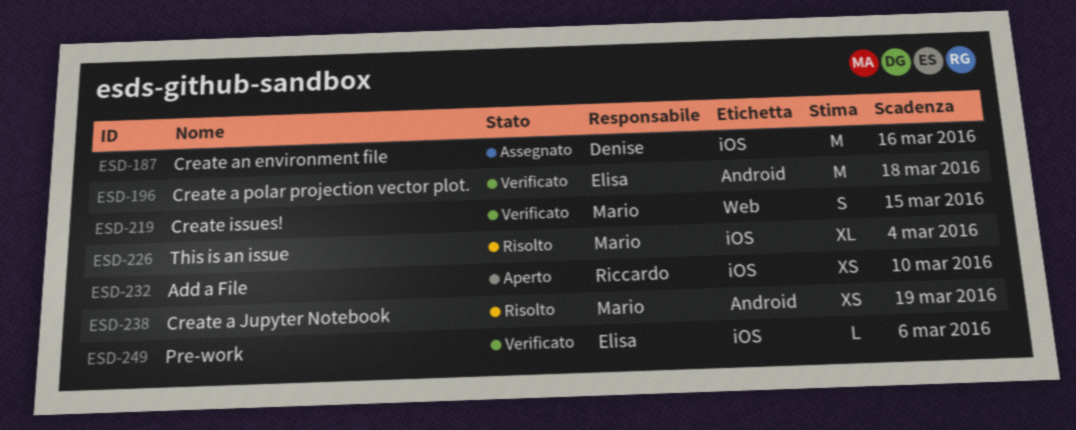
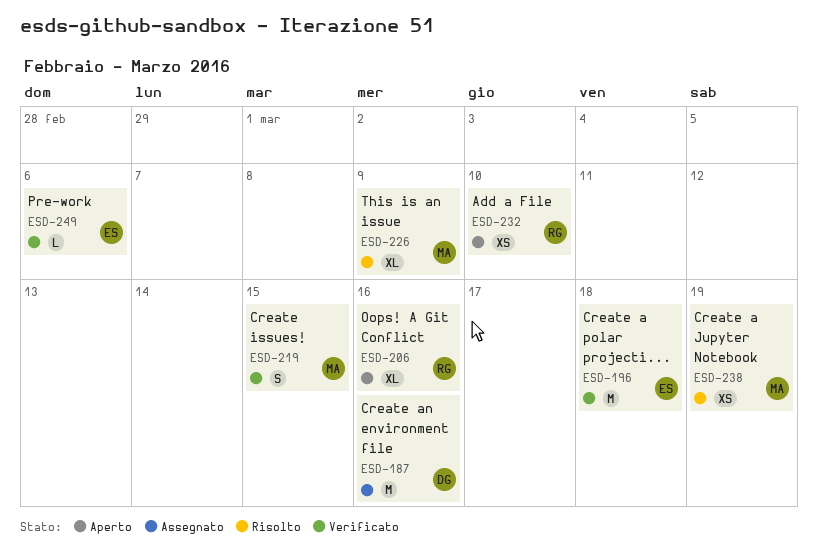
ESD-206: none -> present
ESD-226, due: Mar 4 -> Mar 9

